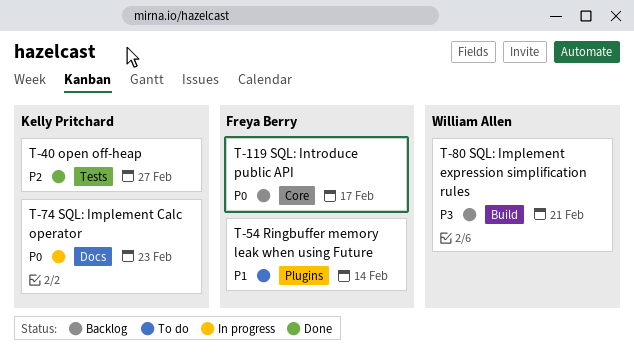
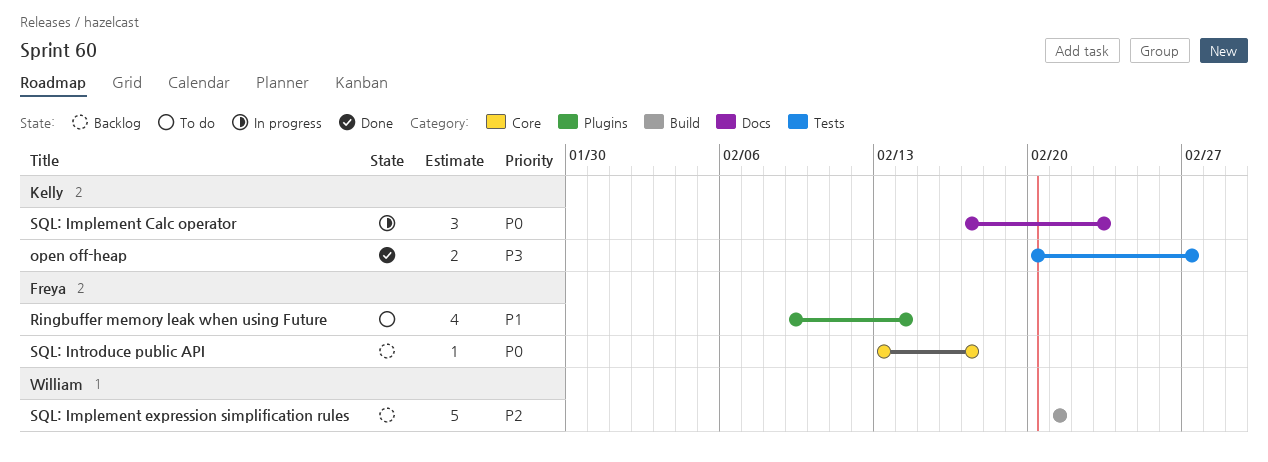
open off-heap, priority: P2 -> P3
SQL: Implement expression simplification rules, priority: P3 -> P2

